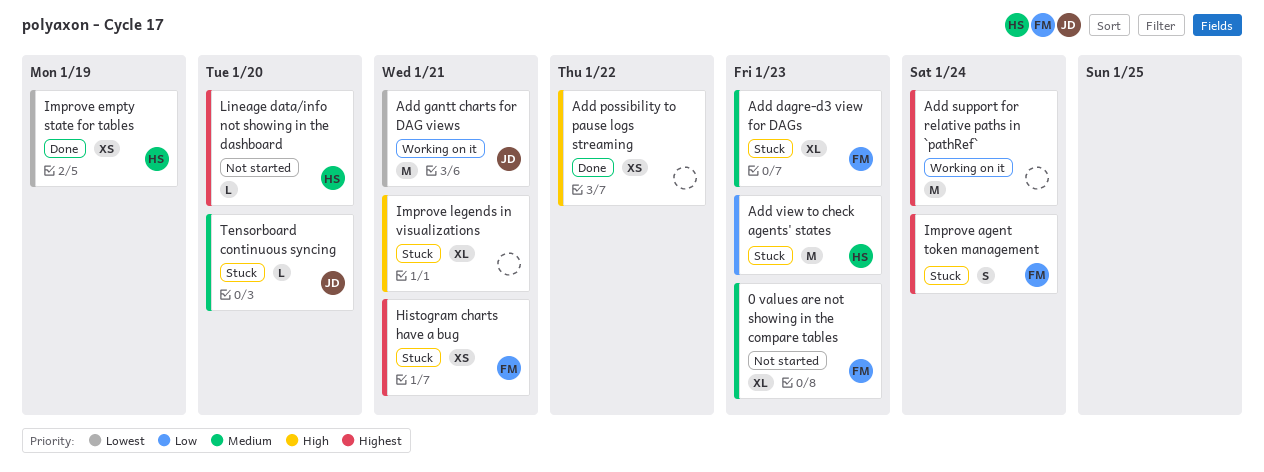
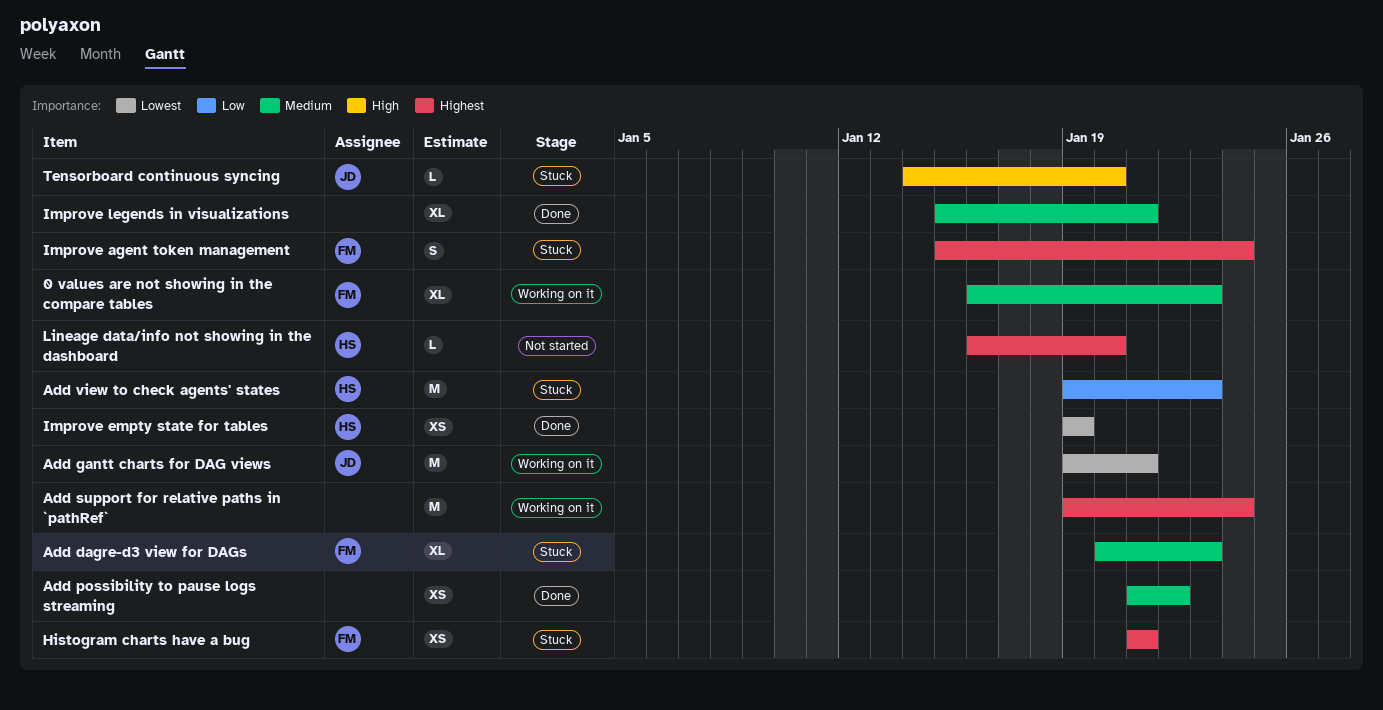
0 values are not showing in the compare tables, status: Not started -> Working on it
Add possibility to pause logs streaming, priority: High -> Medium
Improve legends in visualizations, status: Stuck -> Done
Improve legends in visualizations, priority: High -> Medium
Tensorboard continuous syncing, priority: Medium -> High

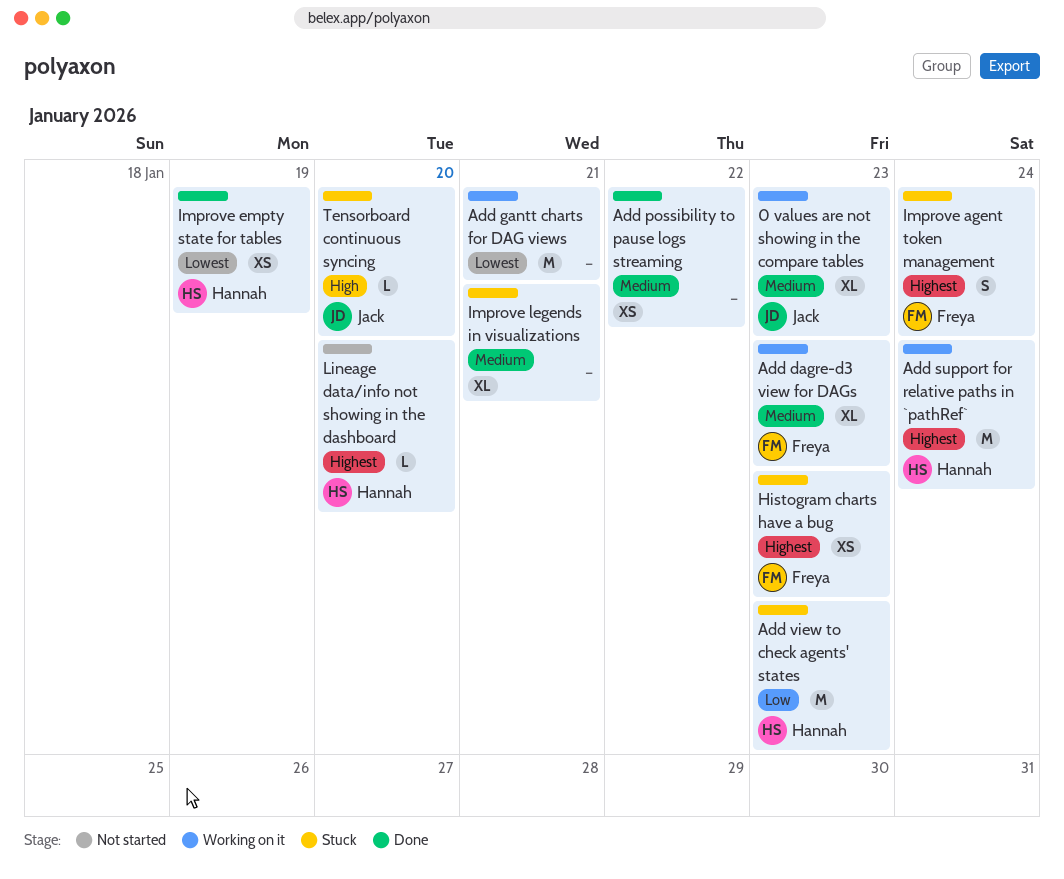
0 values are not showing in the compare tables, owner: Freya -> Jack
Add dagre-d3 view for DAGs, status: Stuck -> Working on it
Add gantt charts for DAG views, owner: Jack -> none
Add support for relative paths in `pathRef`, owner: none -> Hannah
Histogram charts have a bug, due: Jan 21 -> Jan 23
Improve legends in visualizations, status: Done -> Stuck

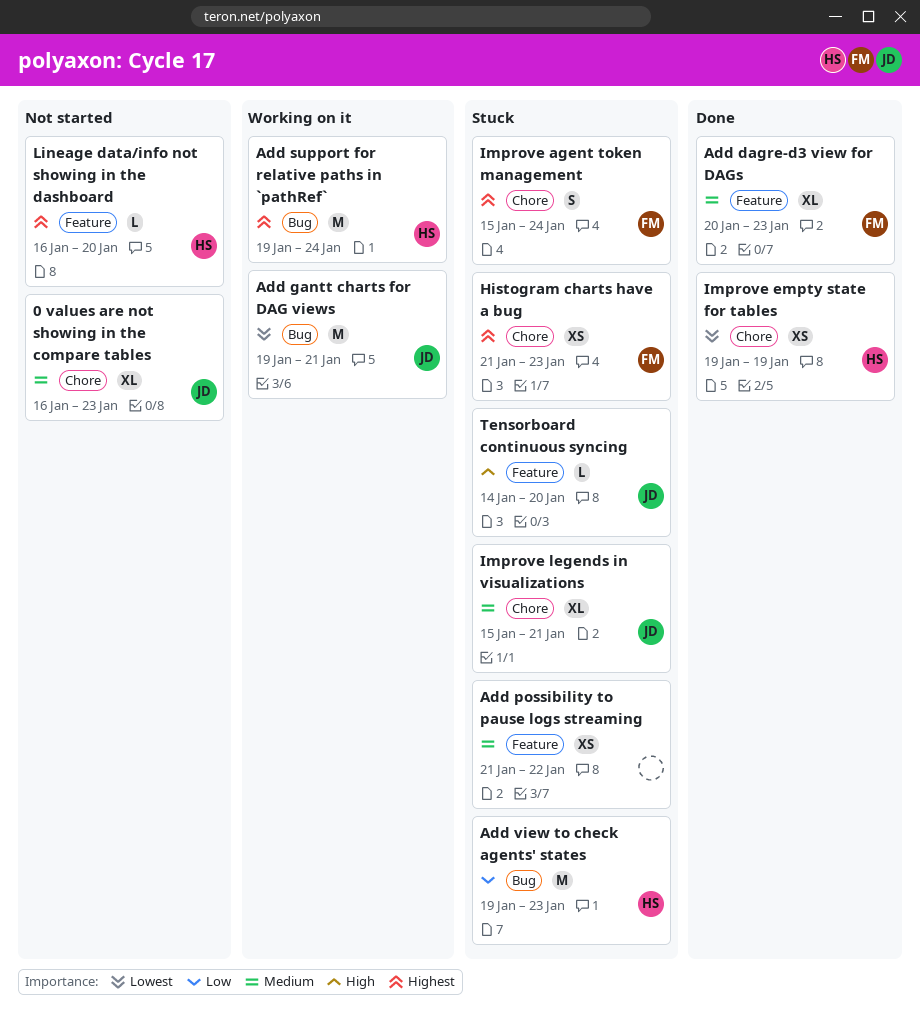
0 values are not showing in the compare tables, status: Working on it -> Not started
Add dagre-d3 view for DAGs, status: Working on it -> Done
Add gantt charts for DAG views, owner: none -> Jack
Add possibility to pause logs streaming, status: Done -> Stuck
Improve legends in visualizations, owner: none -> Jack

